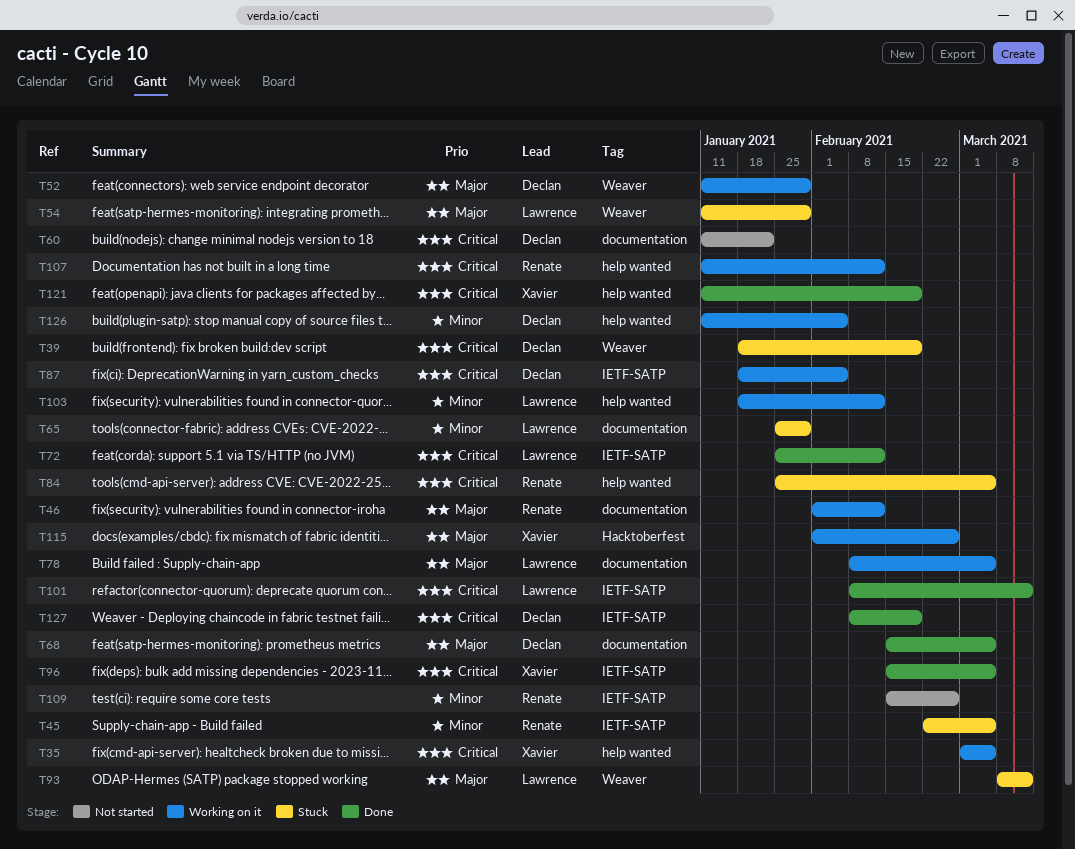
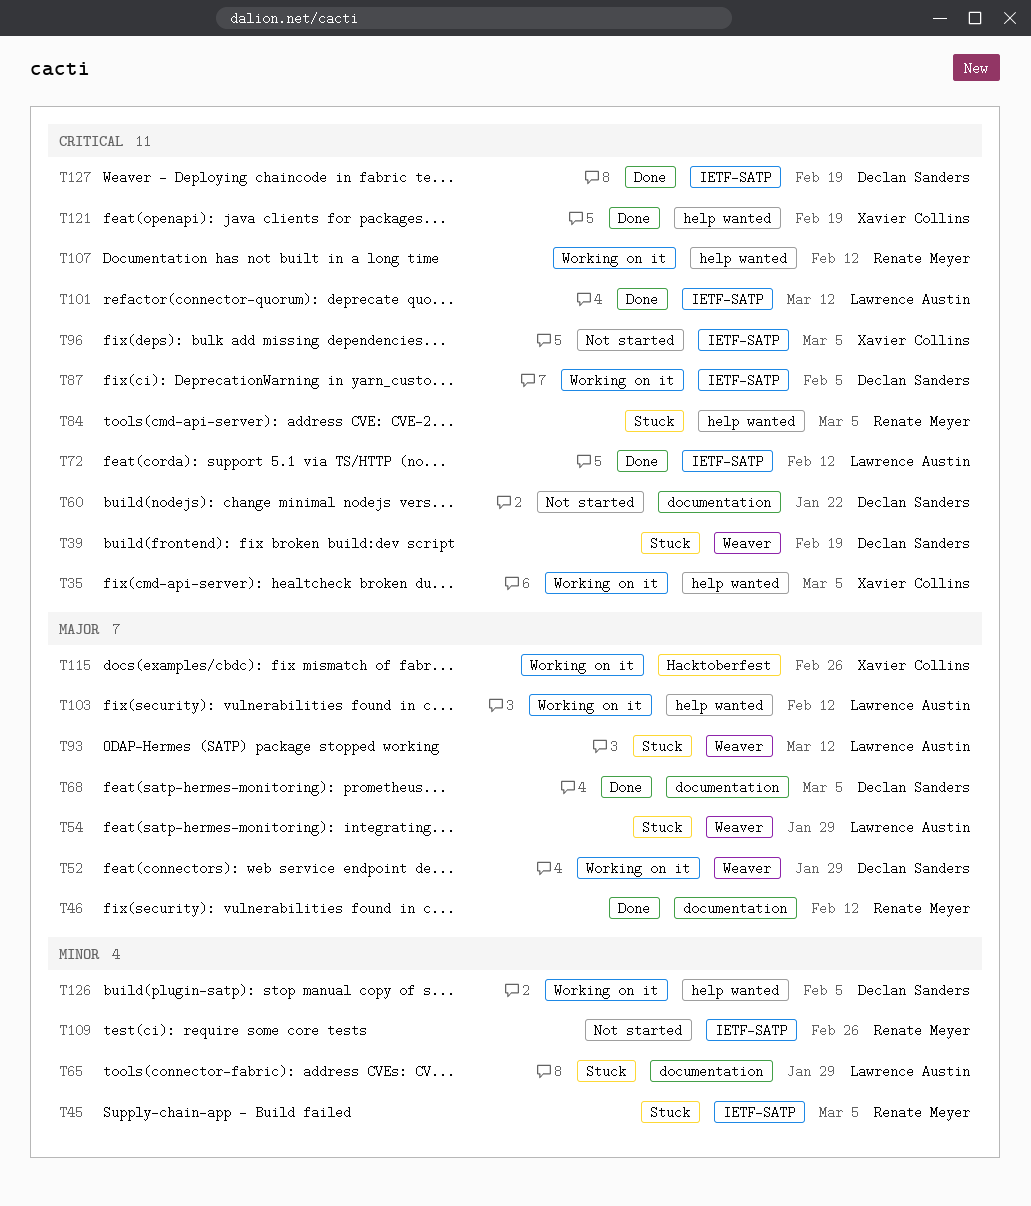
T46, status: Working on it -> Done
T78: present -> none
T96, status: Done -> Not started
T103, priority: Minor -> Major

